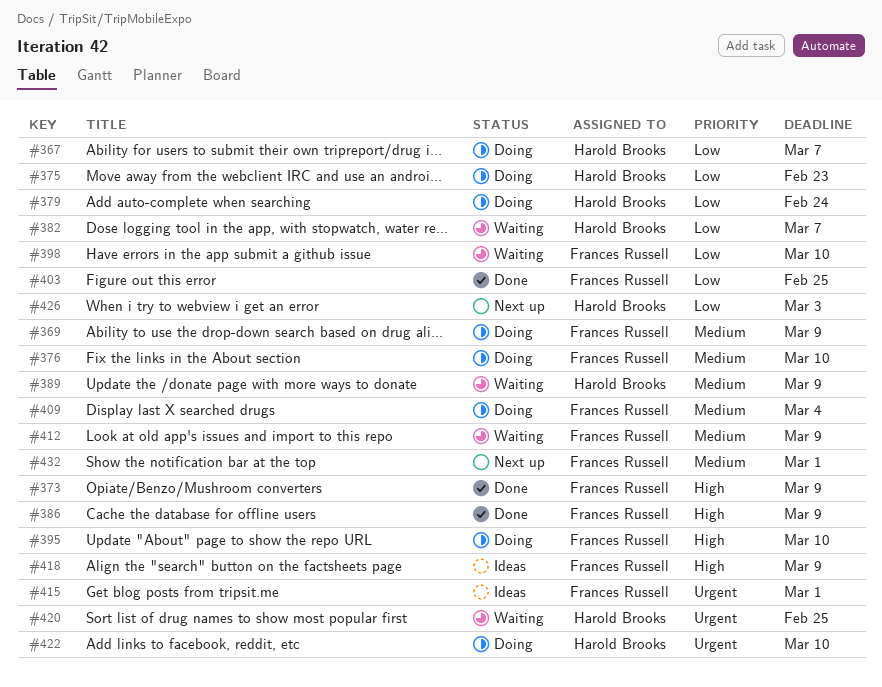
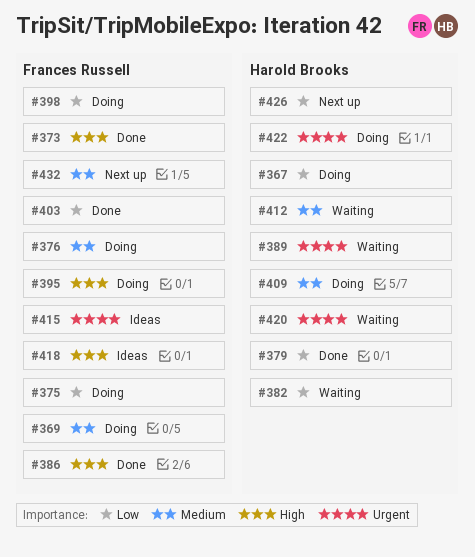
#375, owner: Harold Brooks -> Frances Russell
#379, status: Doing -> Done
#389, priority: Medium -> Urgent
#398, status: Waiting -> Doing
#409, owner: Frances Russell -> Harold Brooks
#412, owner: Frances Russell -> Harold Brooks

